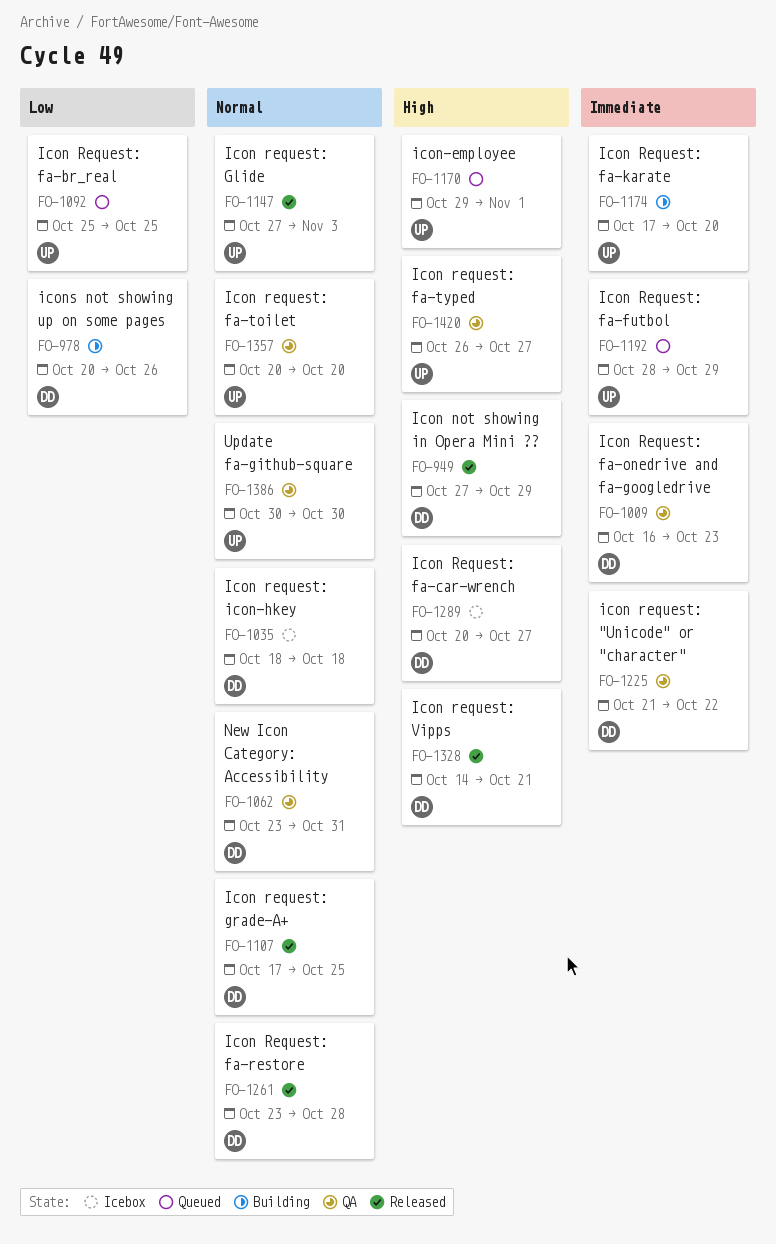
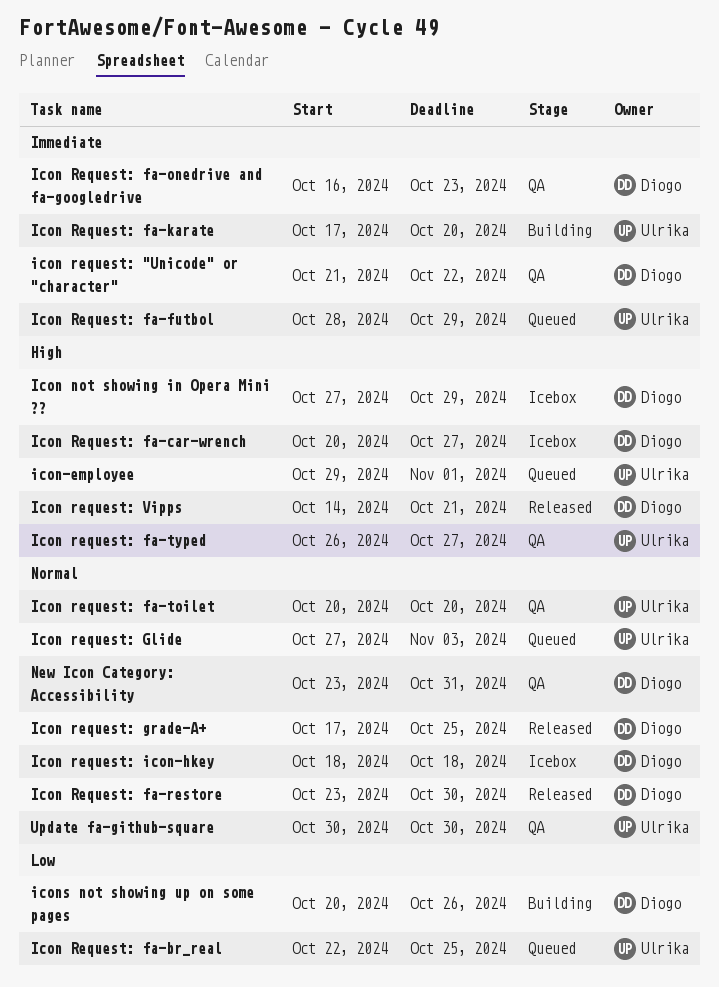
Icon not showing in Opera Mini ??, status: Released -> Icebox
Icon Request: fa-br_real, start: Oct 25 -> Oct 22
Icon Request: fa-restore, due: Oct 28 -> Oct 30
Icon request: Glide, status: Released -> Queued

